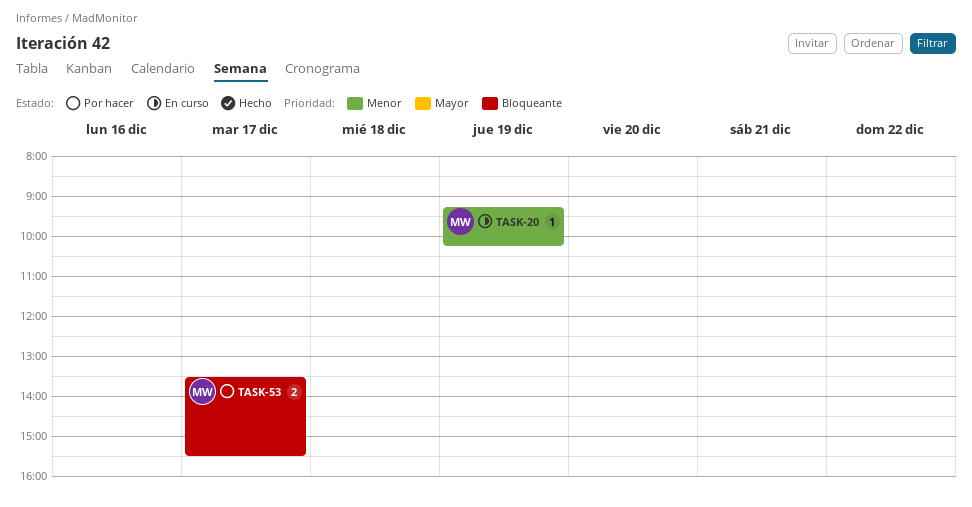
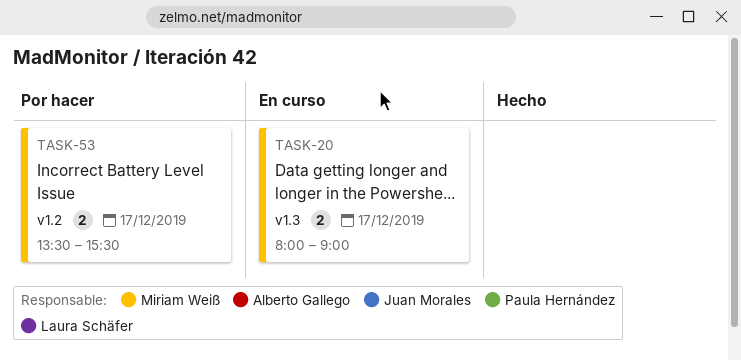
TASK-20, estimate: 1 -> 2
TASK-20, day: Dec 19 -> Dec 17
TASK-20, begins: 09:15 -> 08:00
TASK-20, ends: 10:15 -> 09:00

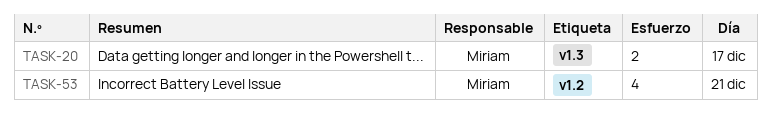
TASK-53, estimate: 2 -> 4
TASK-53, day: Dec 17 -> Dec 21

